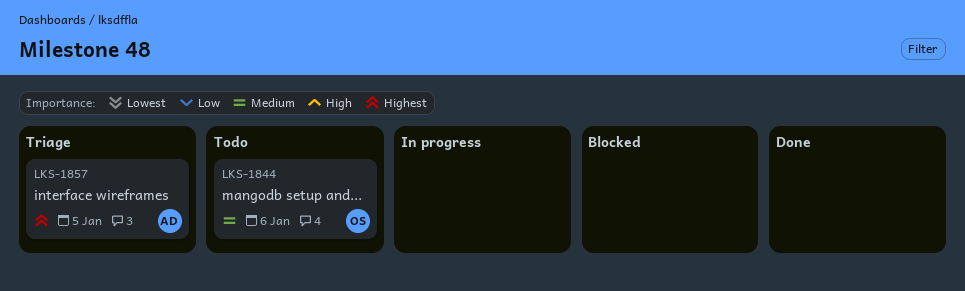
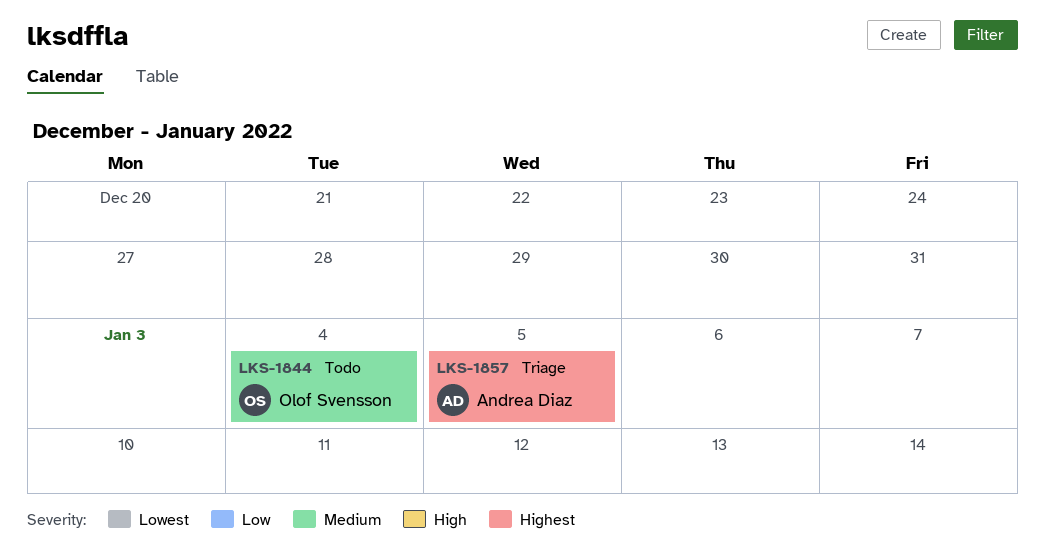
LKS-1844, due: Jan 6 -> Jan 4

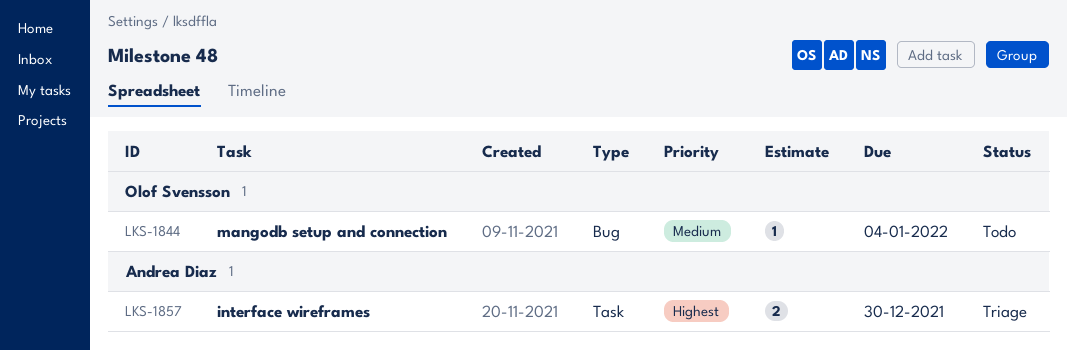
LKS-1857, due: Jan 5 -> Dec 30

